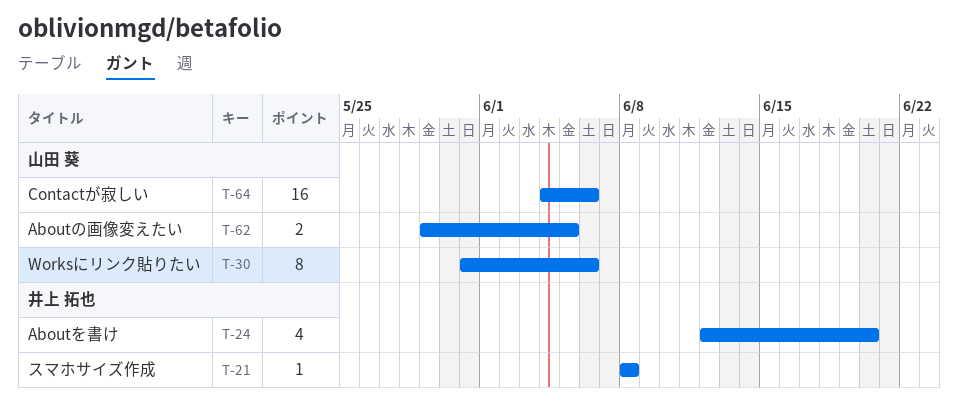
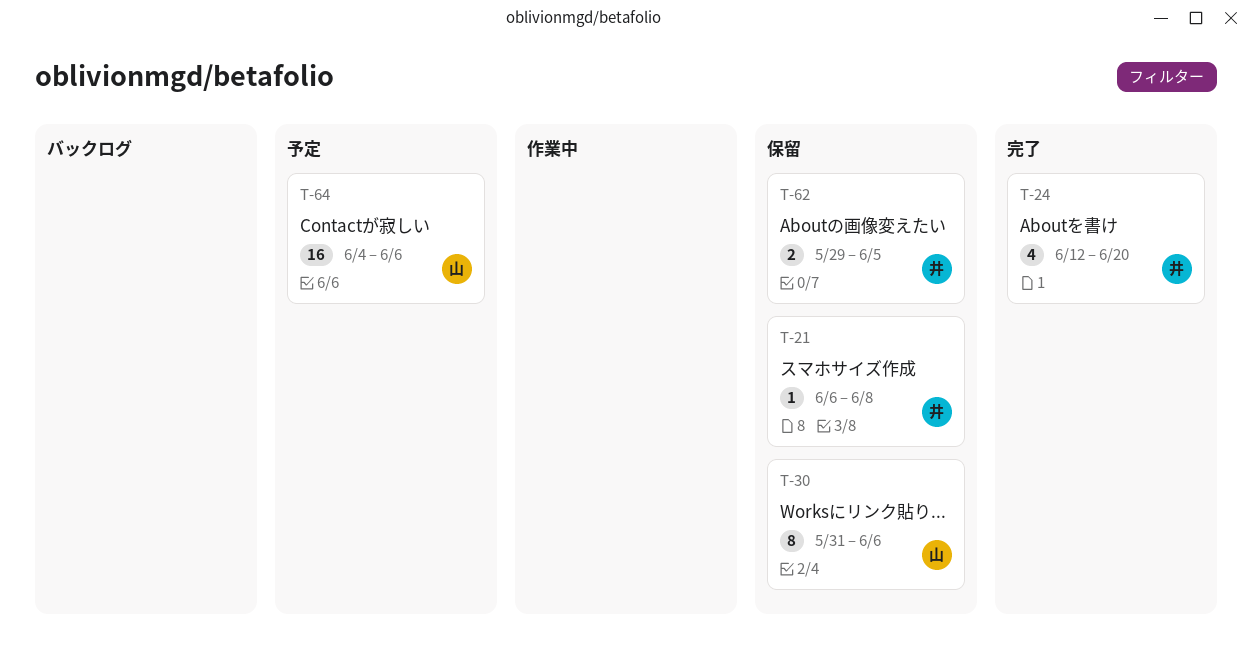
T-21, start: Jun 8 -> Jun 6
T-62, owner: 山田 葵 -> 井上 拓也

